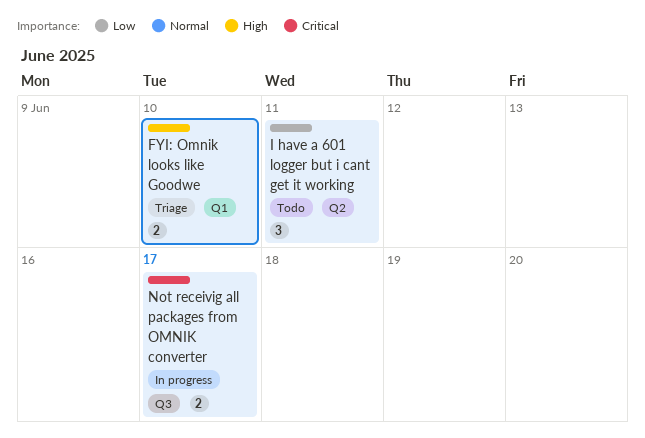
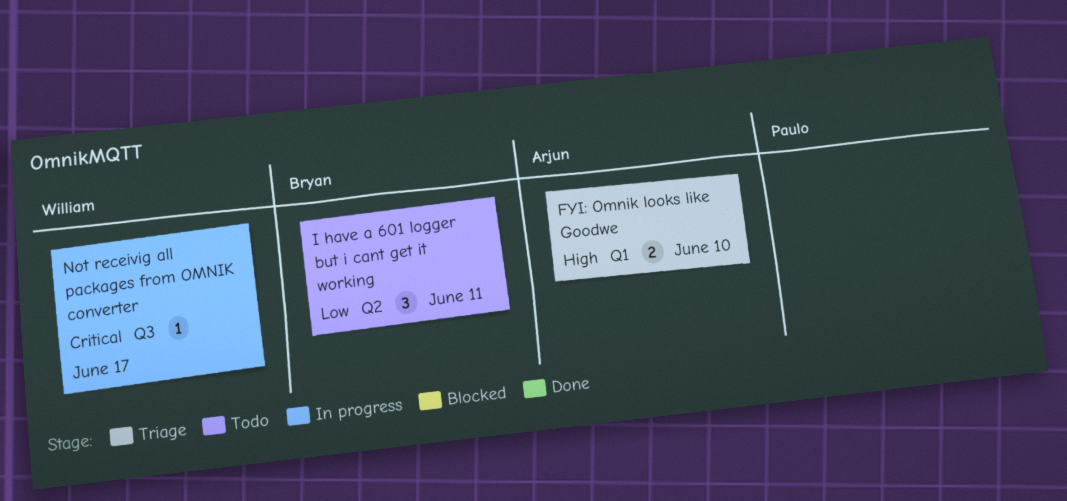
Not receivig all packages from OMNIK converter, estimate: 2 -> 1

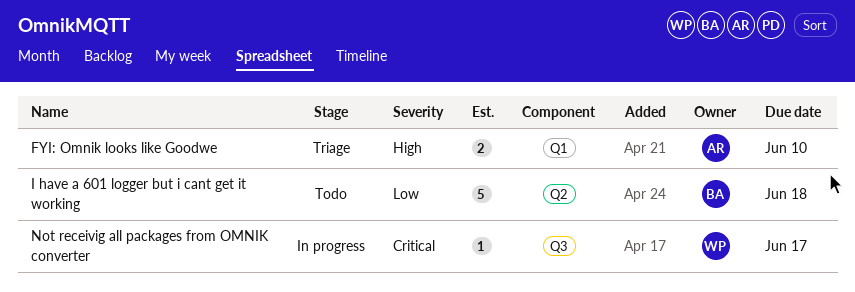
I have a 601 logger but i cant get it working, estimate: 3 -> 5
I have a 601 logger but i cant get it working, due: Jun 11 -> Jun 18

